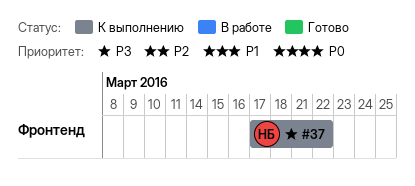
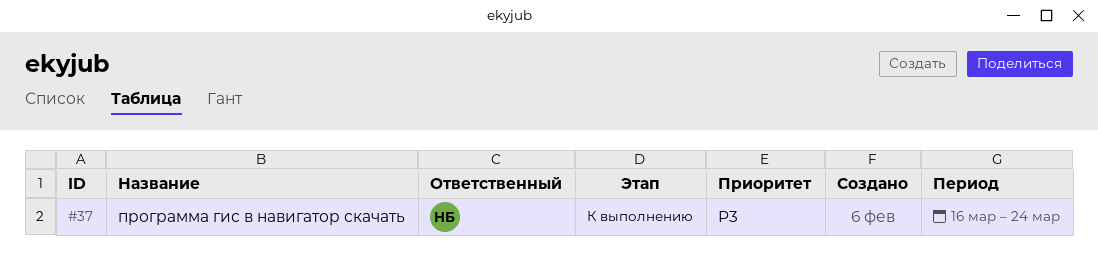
#37, start: Mar 17 -> Mar 16
#37, due: Mar 22 -> Mar 24

